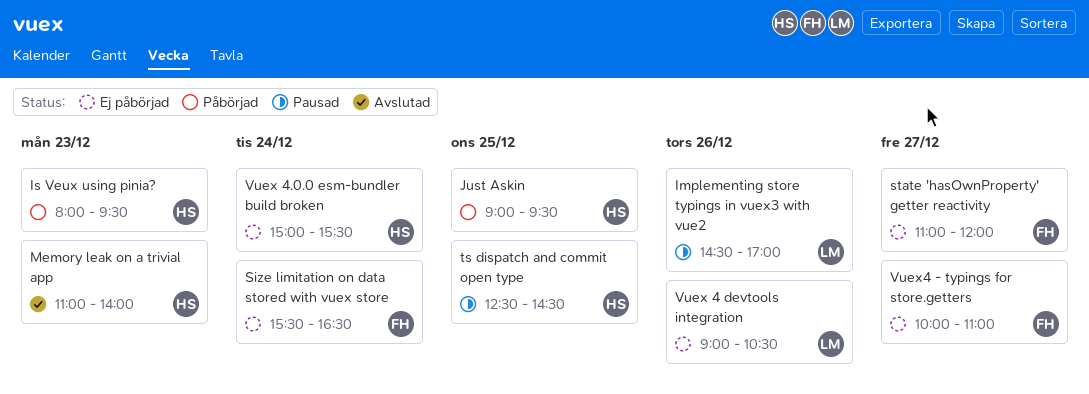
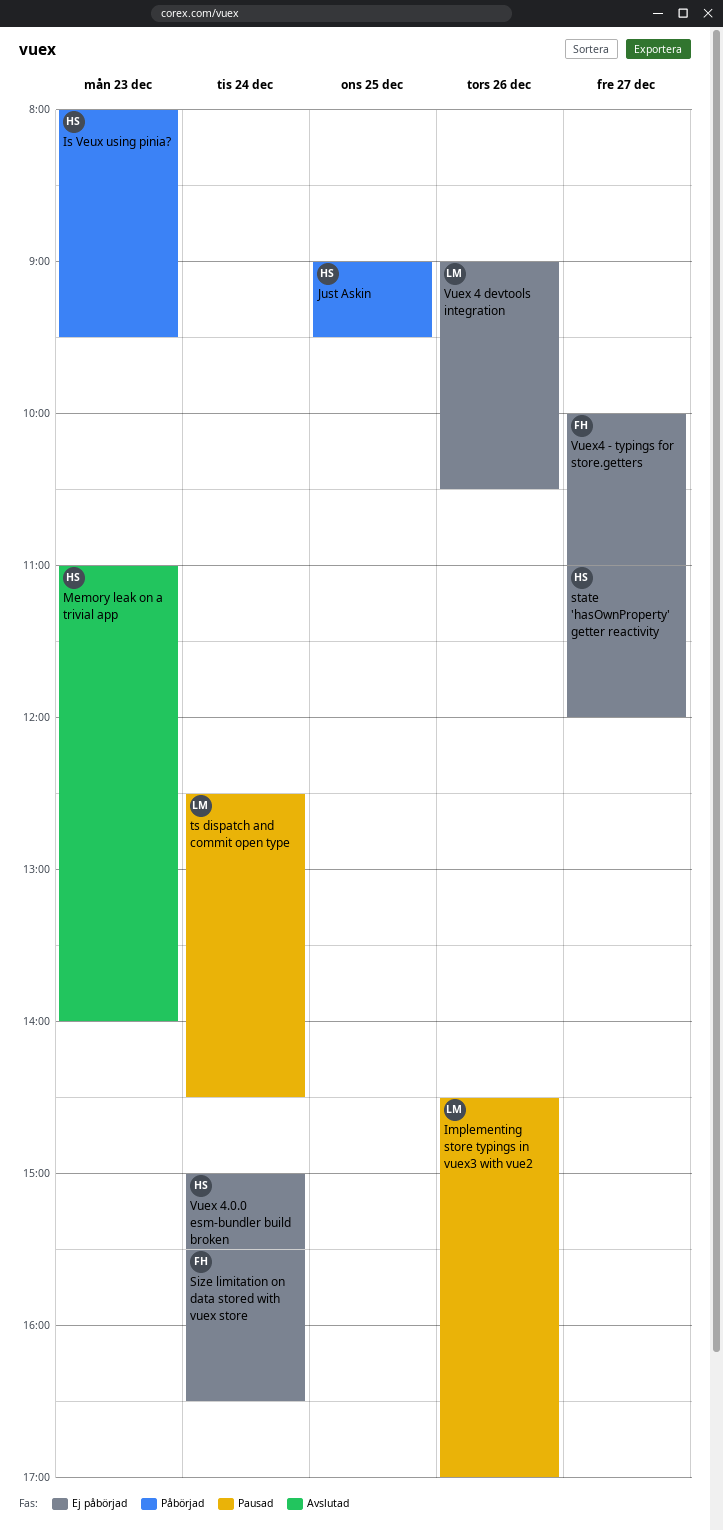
state 'hasOwnProperty' getter reactivity, owner: FH -> HS
ts dispatch and commit open type, owner: HS -> LM
ts dispatch and commit open type, day: Dec 25 -> Dec 24

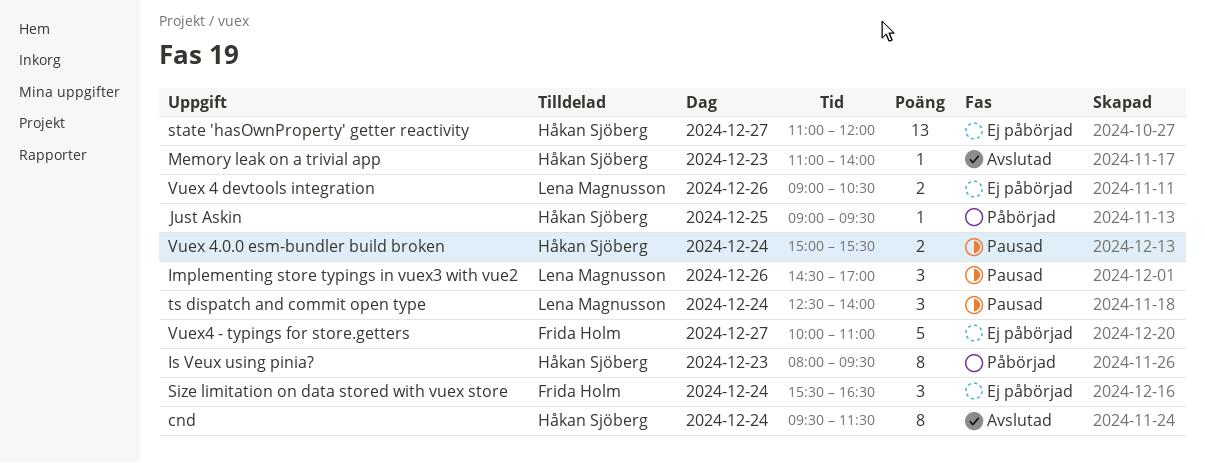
cnd: none -> present
ts dispatch and commit open type, ends: 14:30 -> 14:00
Vuex 4.0.0 esm-bundler build broken, status: Ej påbörjad -> Pausad

